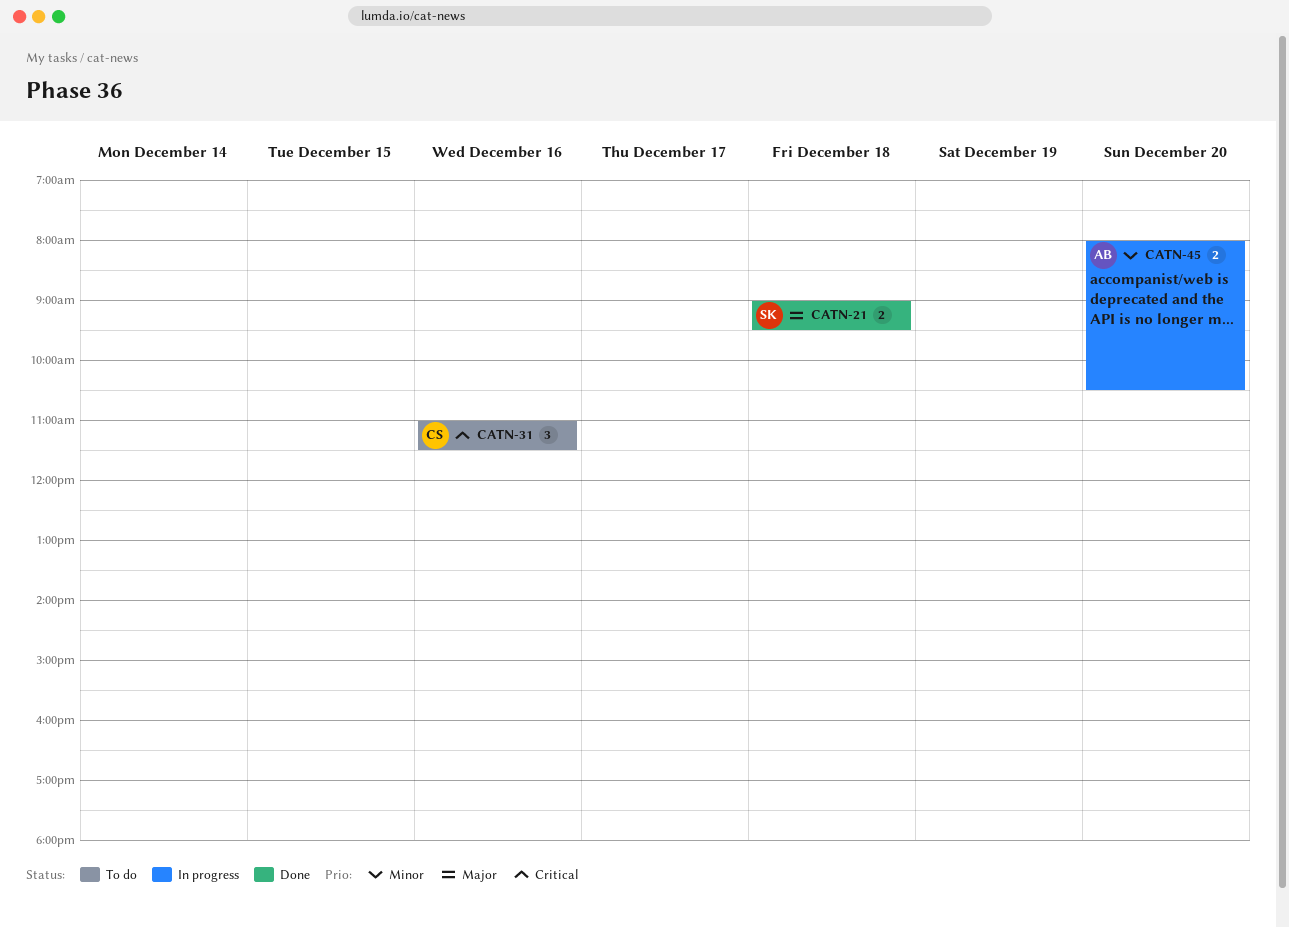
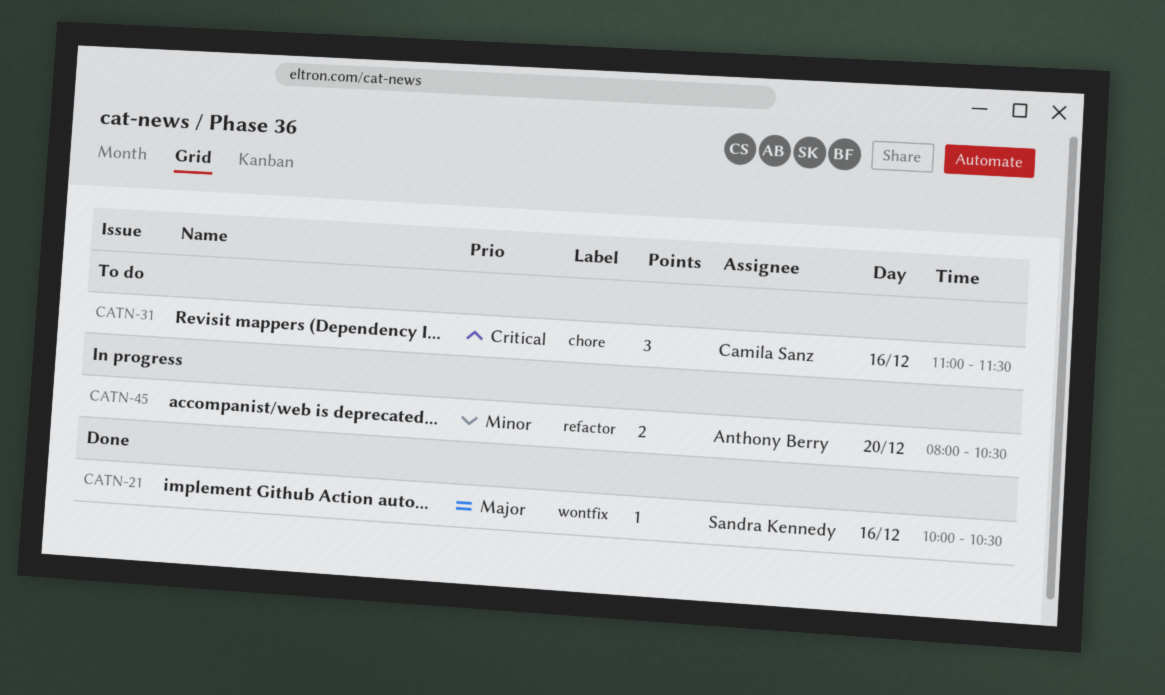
CATN-21, estimate: 2 -> 1
CATN-21, day: Dec 18 -> Dec 16
CATN-21, begins: 09:00 -> 10:00
CATN-21, ends: 09:30 -> 10:30

